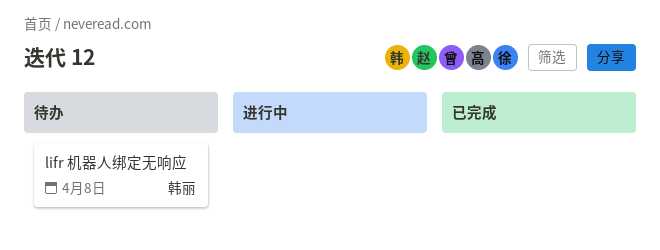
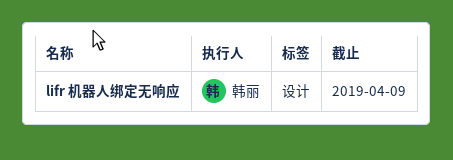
lifr 机器人绑定无响应, due: Apr 8 -> Apr 9

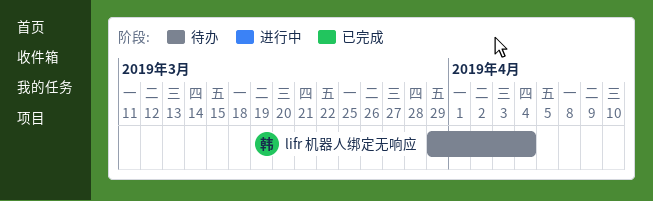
lifr 机器人绑定无响应, due: Apr 9 -> Apr 4

